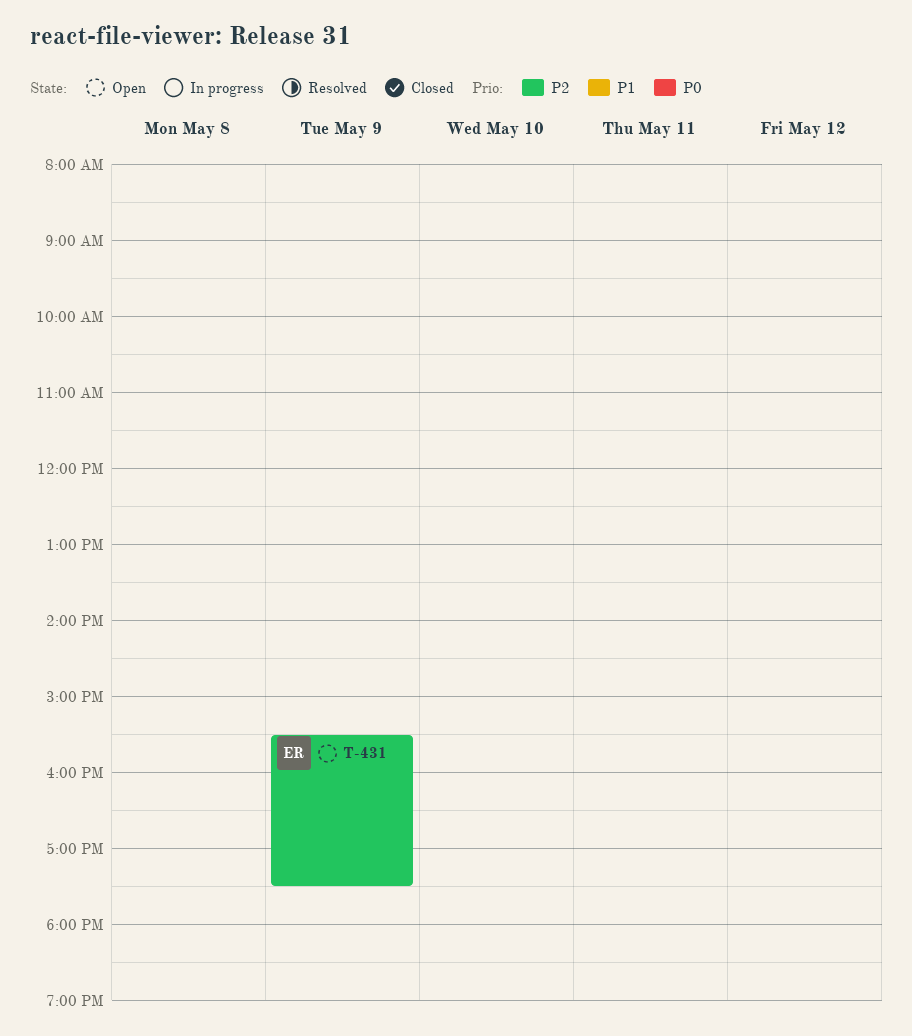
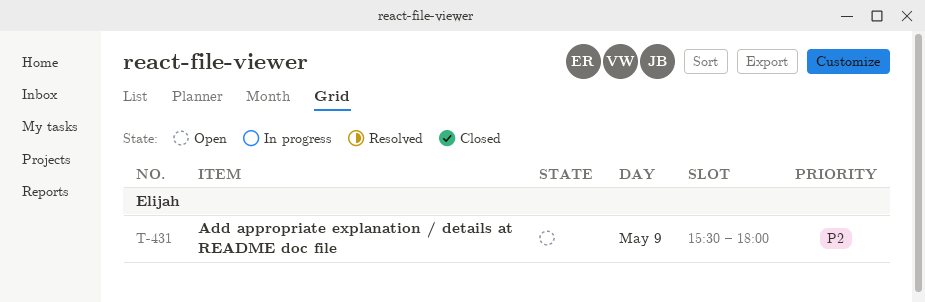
T-431, ends: 17:30 -> 18:00

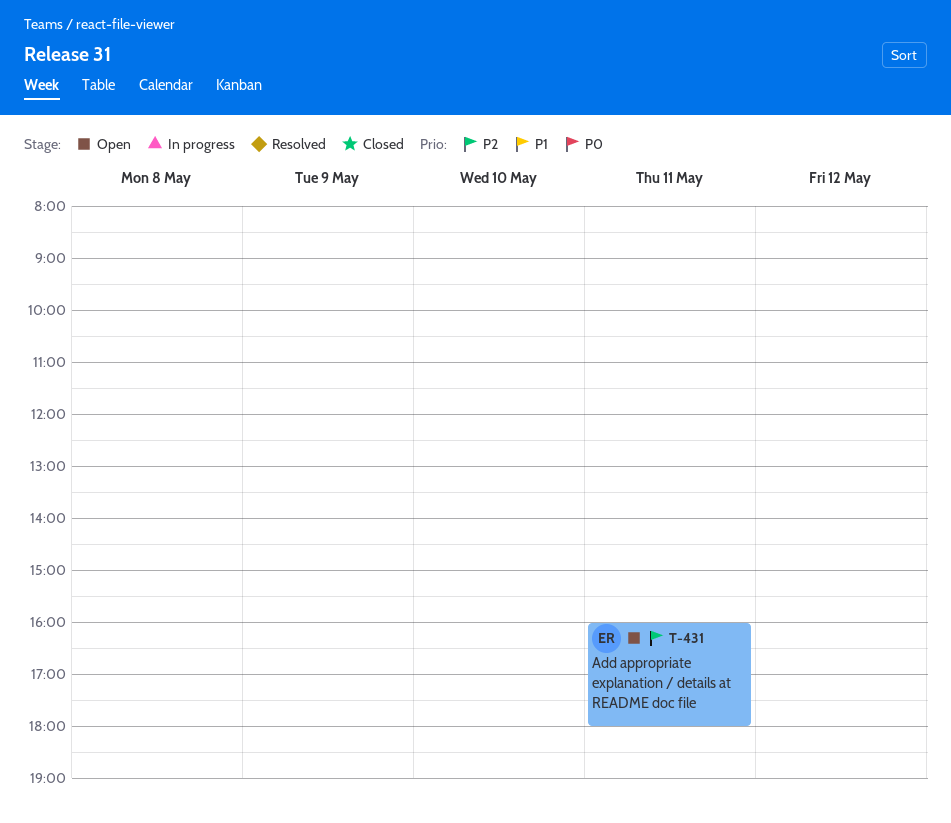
T-431, day: May 9 -> May 11
T-431, begins: 15:30 -> 16:00

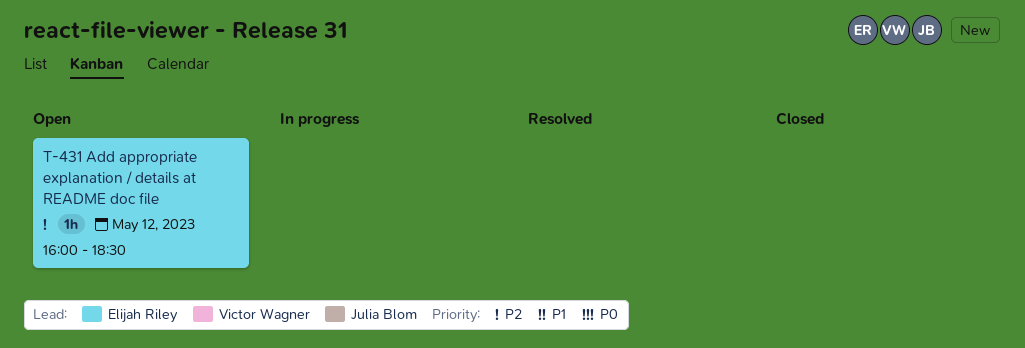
T-431, day: May 11 -> May 12
T-431, ends: 18:00 -> 18:30

